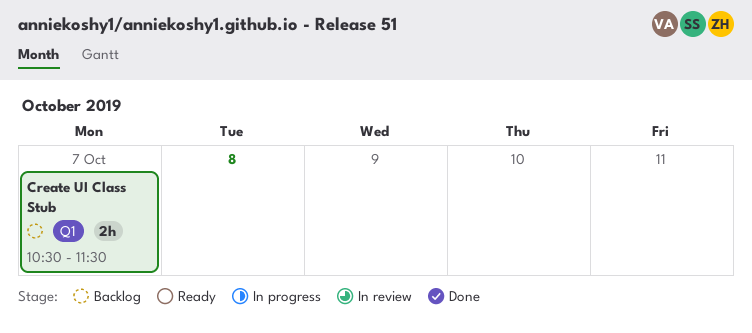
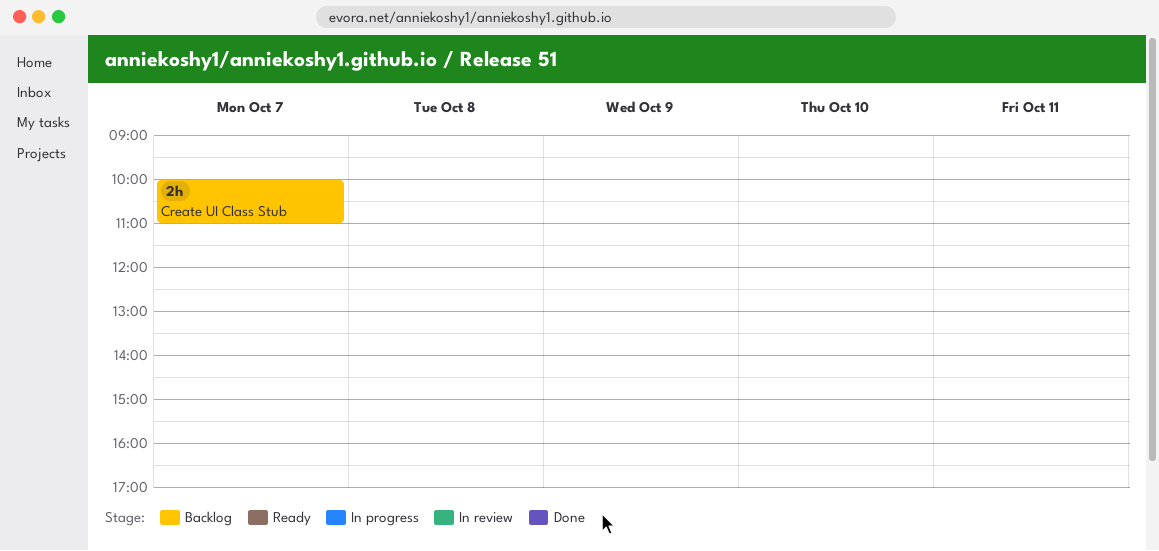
Create UI Class Stub, begins: 10:30 -> 10:00
Create UI Class Stub, ends: 11:30 -> 11:00

